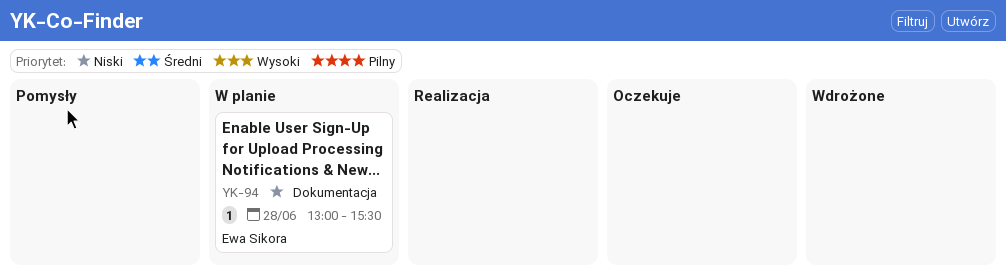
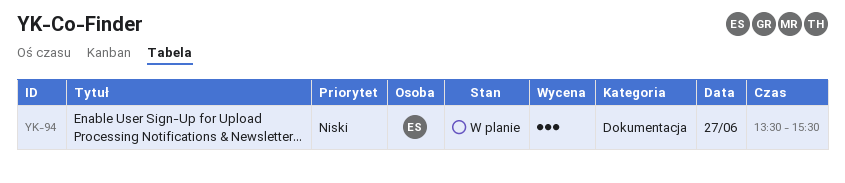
YK-94, estimate: 1 -> 3
YK-94, day: Jun 28 -> Jun 27
YK-94, begins: 13:00 -> 13:30

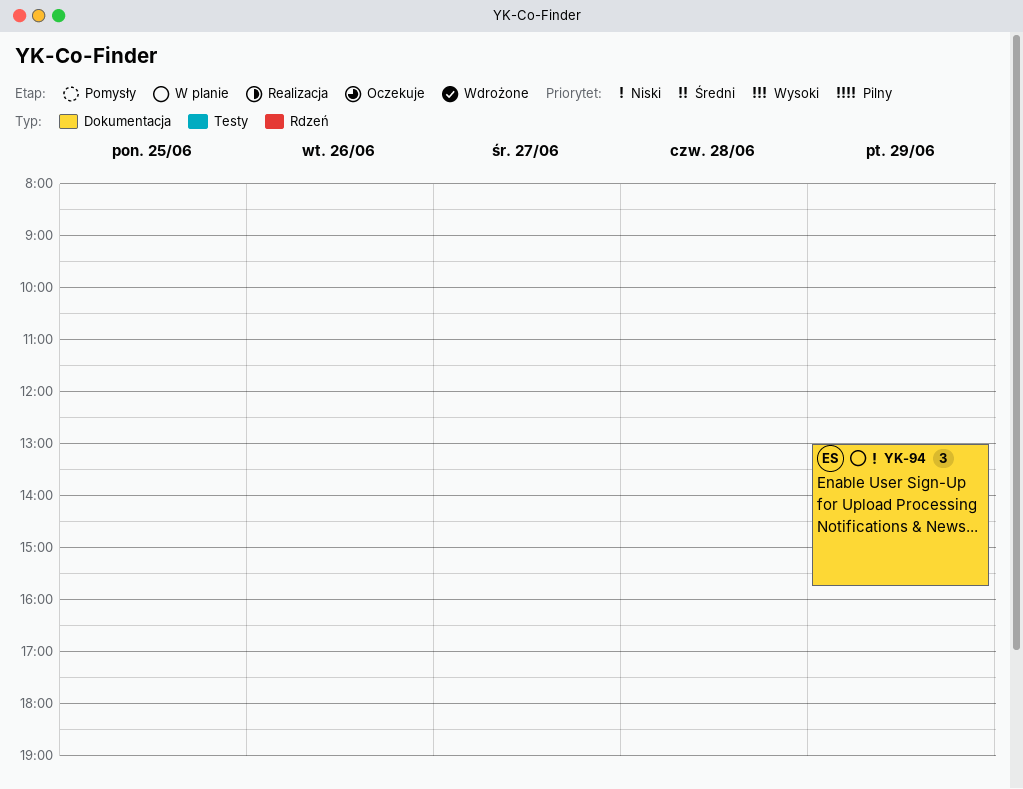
YK-94, day: Jun 27 -> Jun 29
YK-94, begins: 13:30 -> 13:00
YK-94, ends: 15:30 -> 15:45

